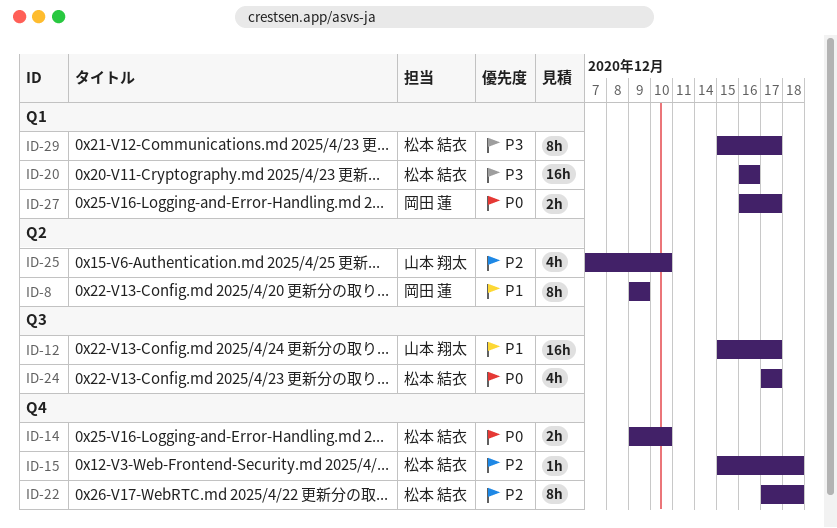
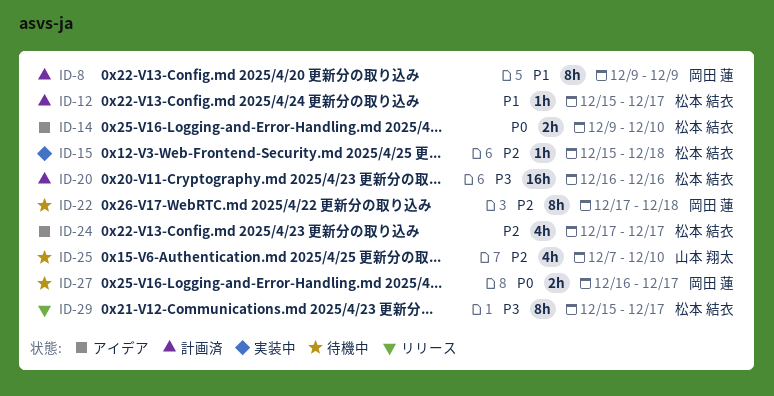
ID-12, owner: 山本 翔太 -> 松本 結衣
ID-12, estimate: 16h -> 1h
ID-22, owner: 松本 結衣 -> 岡田 蓮
ID-24, priority: P0 -> P2

